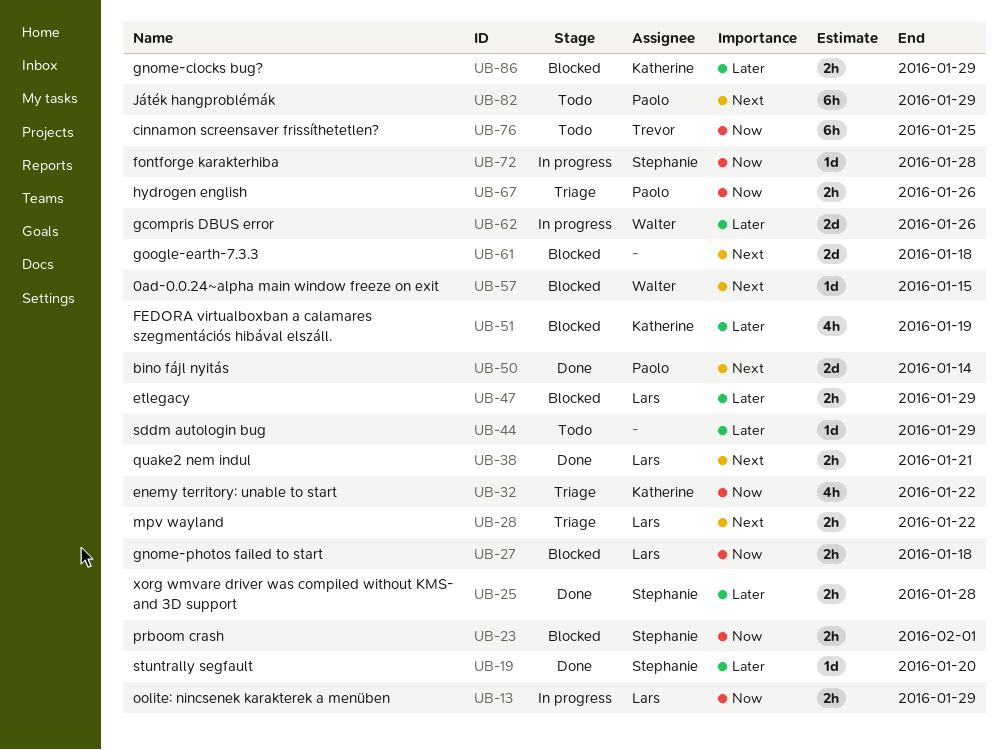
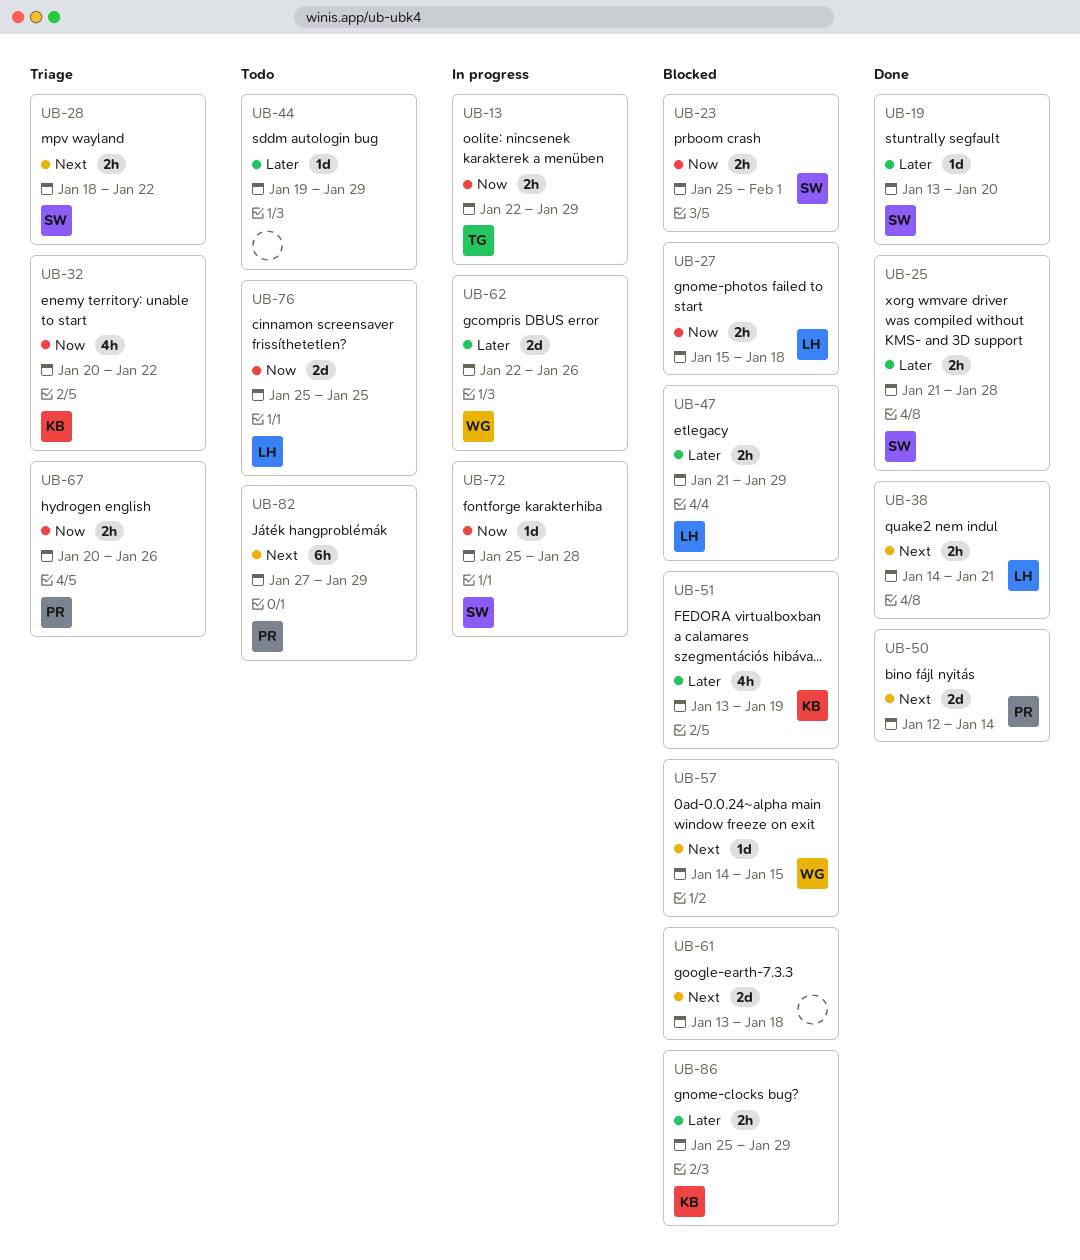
UB-13, owner: Lars -> Trevor
UB-28, owner: Lars -> Stephanie
UB-76, owner: Trevor -> Lars
UB-76, estimate: 6h -> 2d

